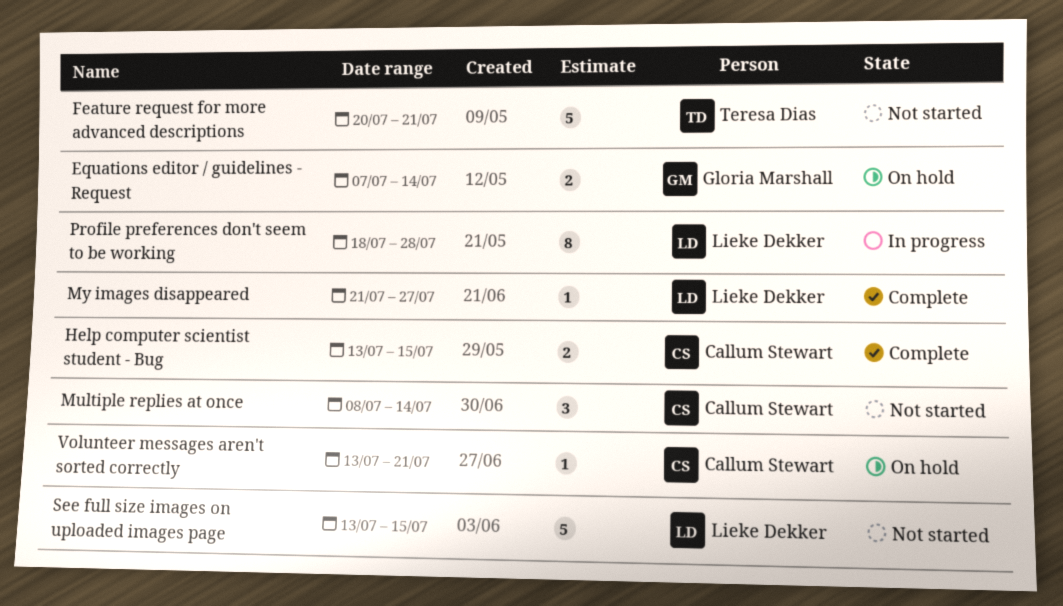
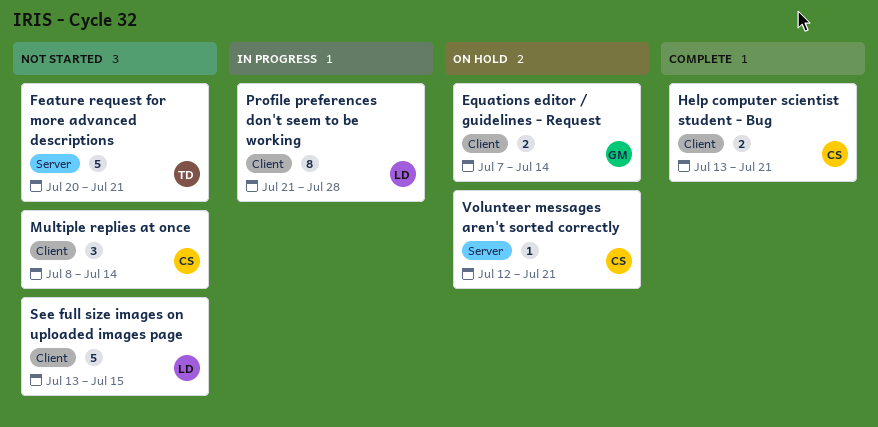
Help computer scientist student - Bug, due: Jul 15 -> Jul 21
My images disappeared: present -> none
Profile preferences don't seem to be working, start: Jul 18 -> Jul 21
Volunteer messages aren't sorted correctly, start: Jul 13 -> Jul 12

